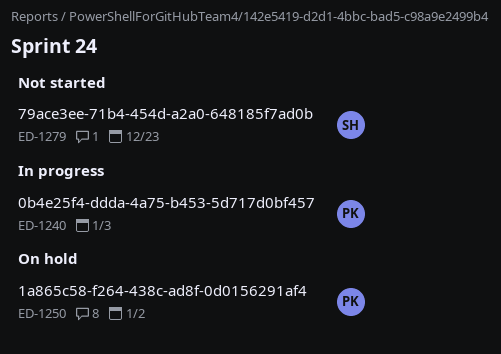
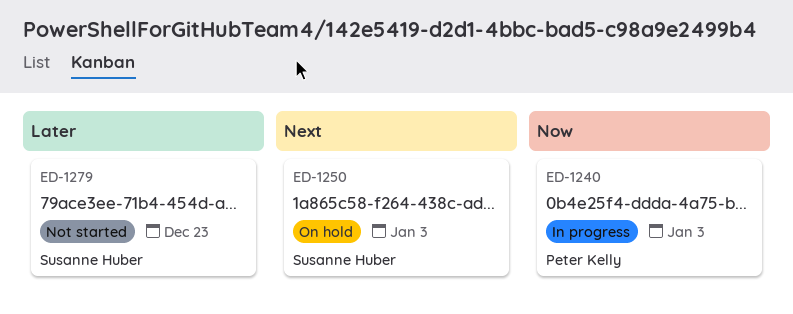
ED-1250, owner: Peter Kelly -> Susanne Huber
ED-1250, due: Jan 2 -> Jan 3

